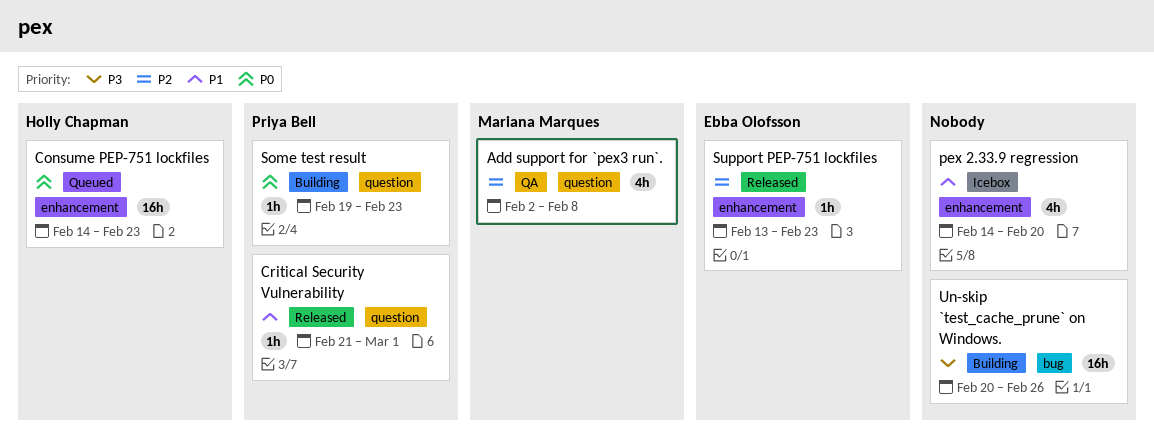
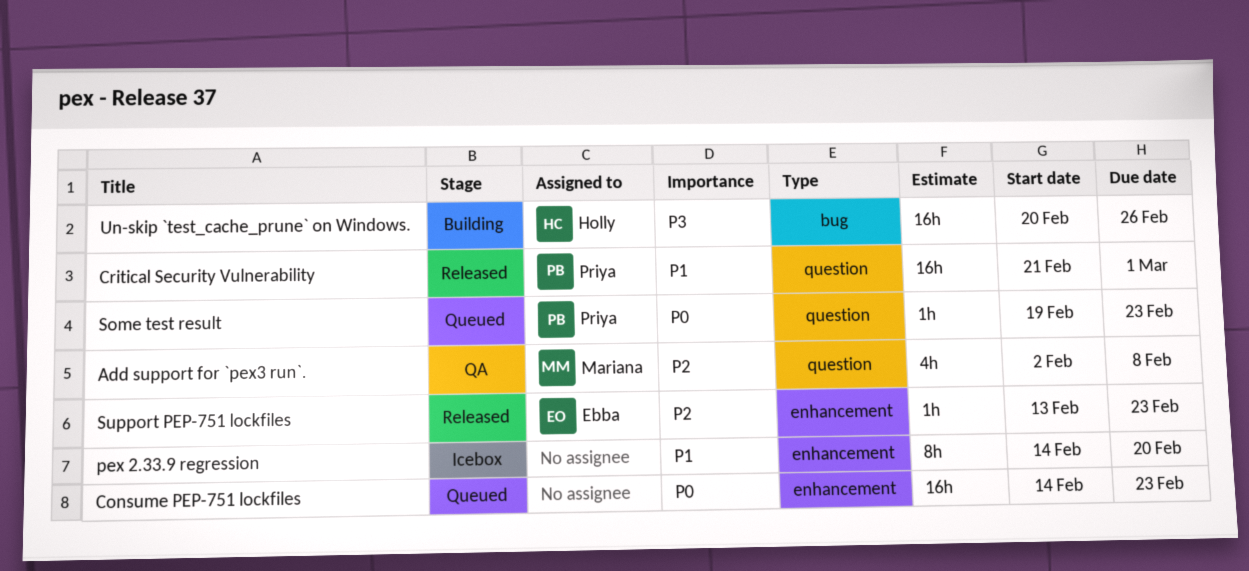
Consume PEP-751 lockfiles, owner: Holly Chapman -> none
Critical Security Vulnerability, estimate: 1h -> 16h
pex 2.33.9 regression, estimate: 4h -> 8h
Some test result, status: Building -> Queued
Un-skip `test_cache_prune` on Windows., owner: none -> Holly Chapman

